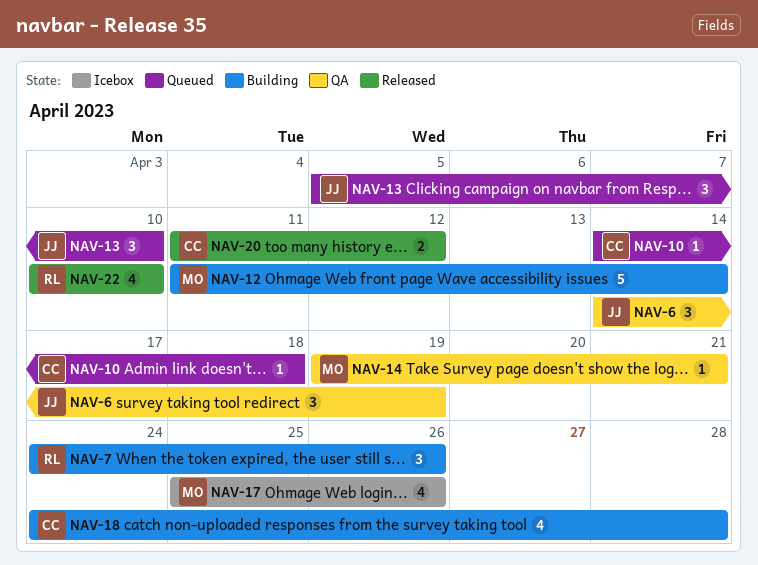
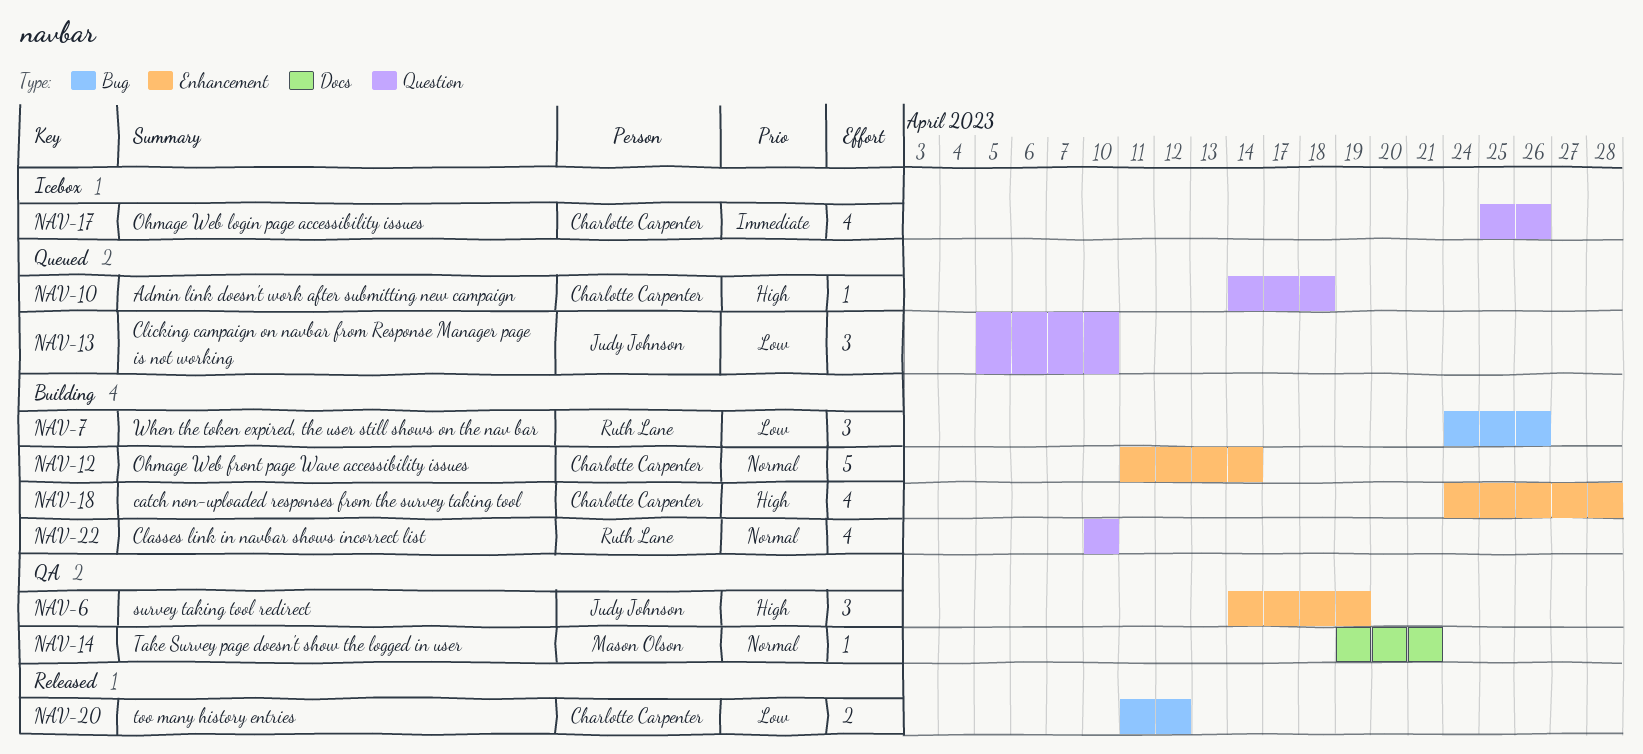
NAV-12, owner: Mason Olson -> Charlotte Carpenter
NAV-17, owner: Mason Olson -> Charlotte Carpenter
NAV-22, status: Released -> Building

